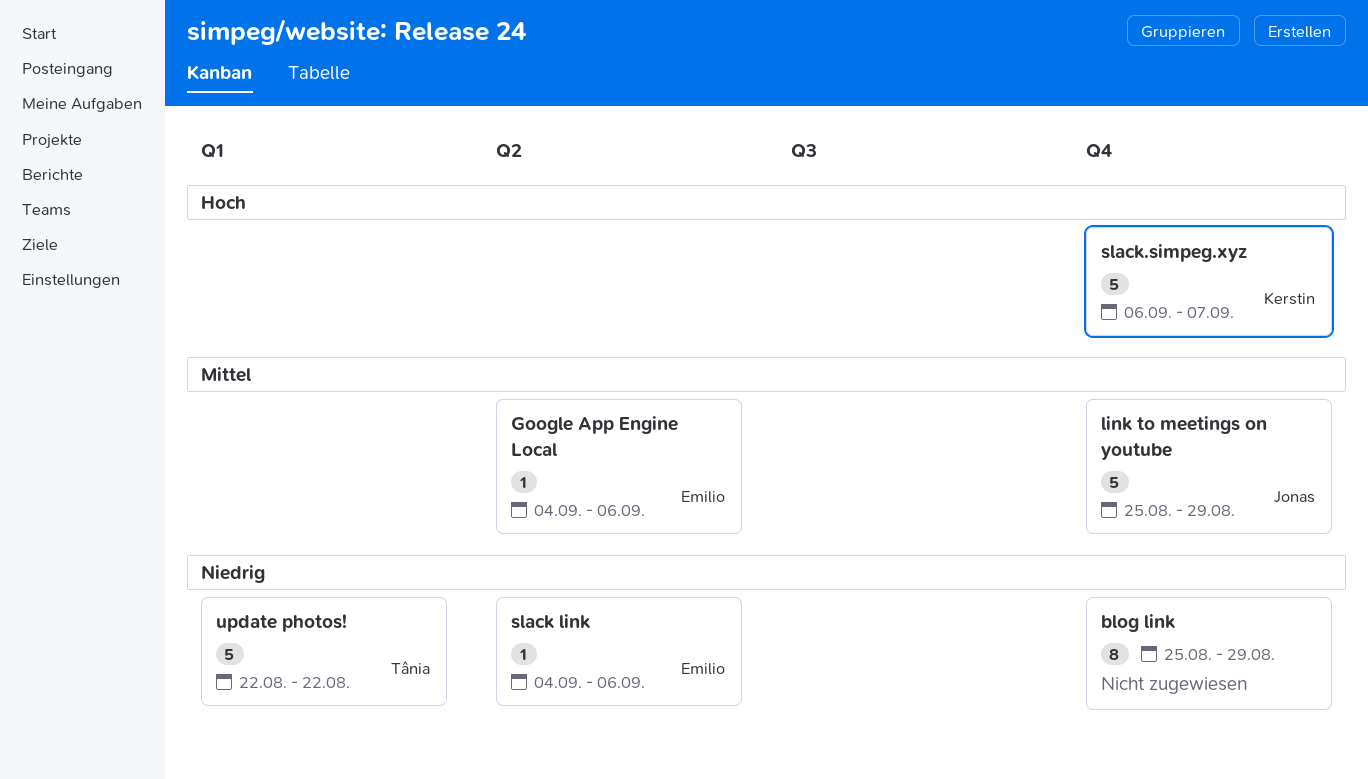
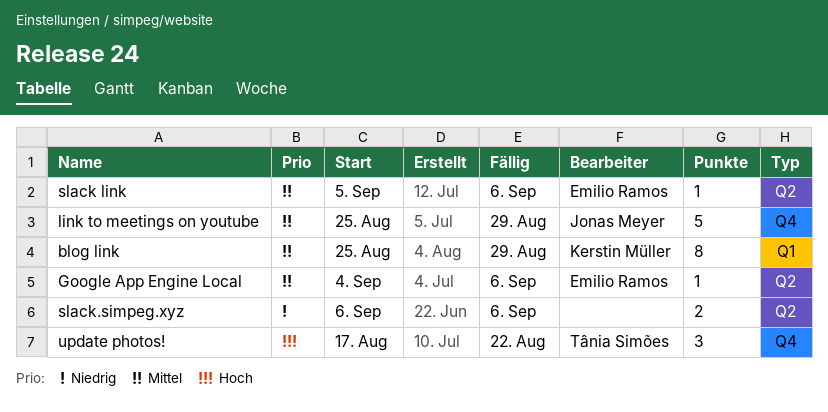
blog link, owner: none -> Kerstin Müller
blog link, priority: Niedrig -> Mittel
blog link, label: Q4 -> Q1
slack link, priority: Niedrig -> Mittel
slack link, start: Sep 4 -> Sep 5
slack.simpeg.xyz, owner: Kerstin Müller -> none
slack.simpeg.xyz, priority: Hoch -> Niedrig
slack.simpeg.xyz, label: Q4 -> Q2
slack.simpeg.xyz, estimate: 5 -> 2
slack.simpeg.xyz, due: Sep 7 -> Sep 6
update photos!, priority: Niedrig -> Hoch
update photos!, label: Q1 -> Q4
update photos!, estimate: 5 -> 3
update photos!, start: Aug 22 -> Aug 17

